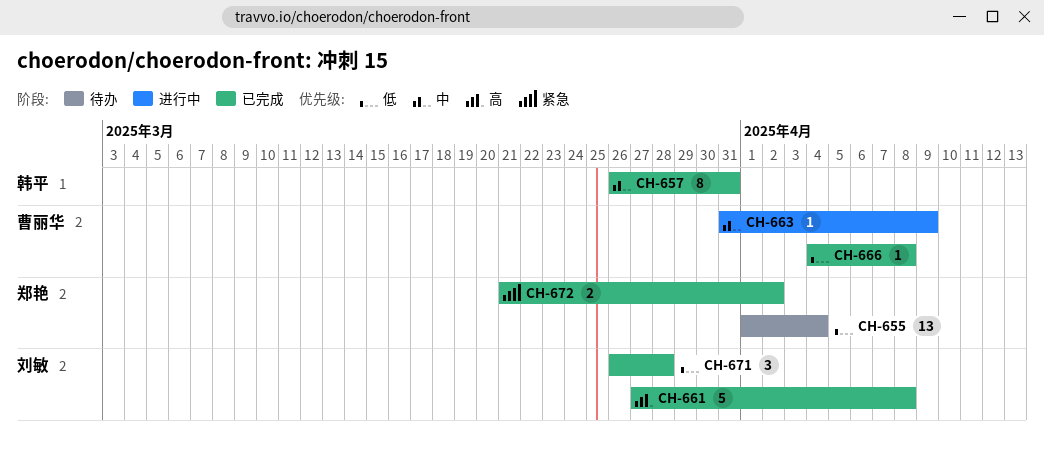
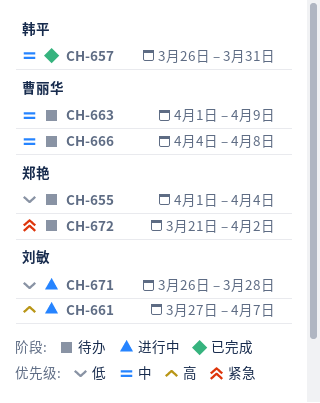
CH-661, status: 已完成 -> 进行中
CH-661, due: Apr 8 -> Apr 7
CH-663, status: 进行中 -> 待办
CH-663, start: Mar 31 -> Apr 1
CH-666, status: 已完成 -> 待办
CH-666, priority: 低 -> 中
CH-671, status: 已完成 -> 进行中
CH-672, status: 已完成 -> 待办

